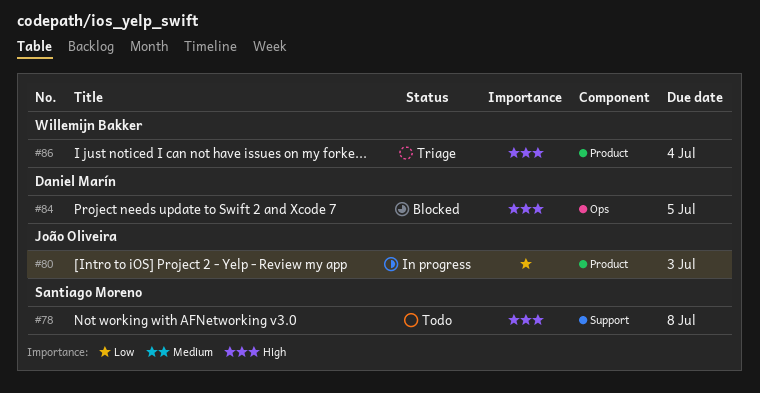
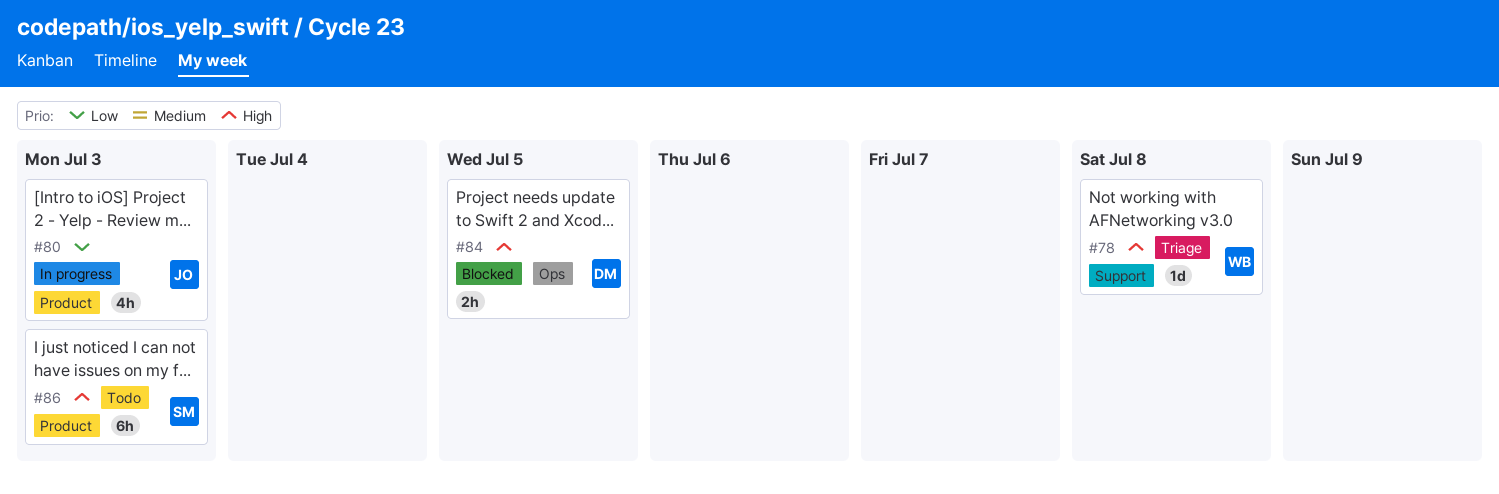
#78, status: Todo -> Triage
#78, owner: Santiago Moreno -> Willemijn Bakker
#86, status: Triage -> Todo
#86, owner: Willemijn Bakker -> Santiago Moreno
#86, due: Jul 4 -> Jul 3

